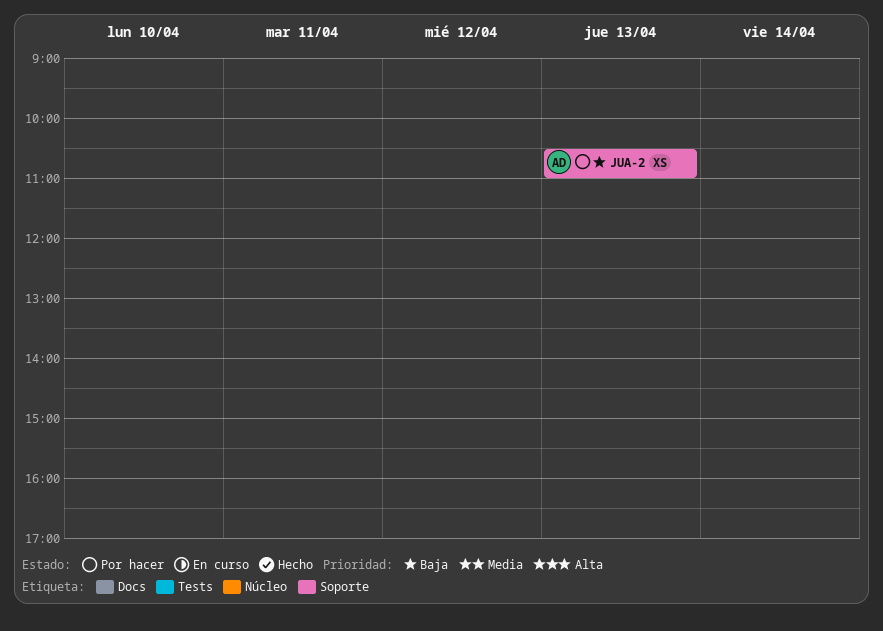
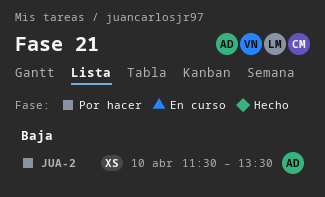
JUA-2, day: Apr 13 -> Apr 10
JUA-2, begins: 10:30 -> 11:30
JUA-2, ends: 11:00 -> 13:30

